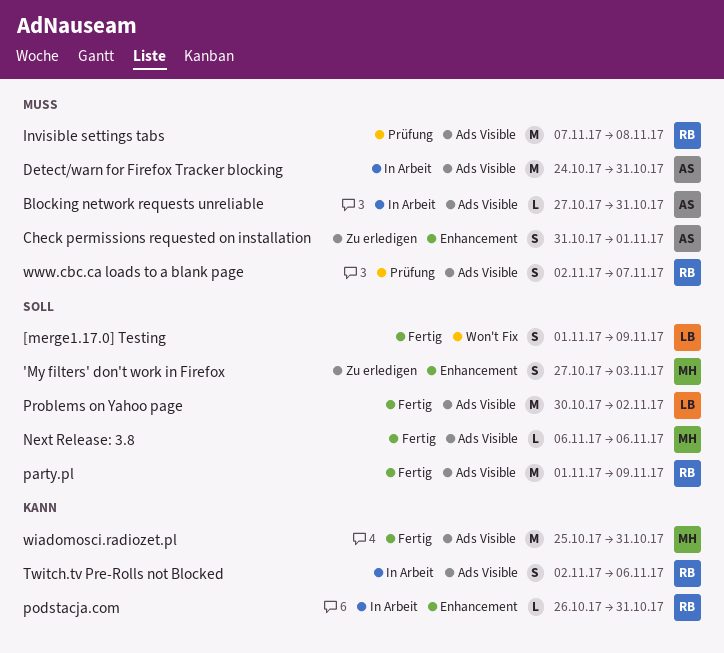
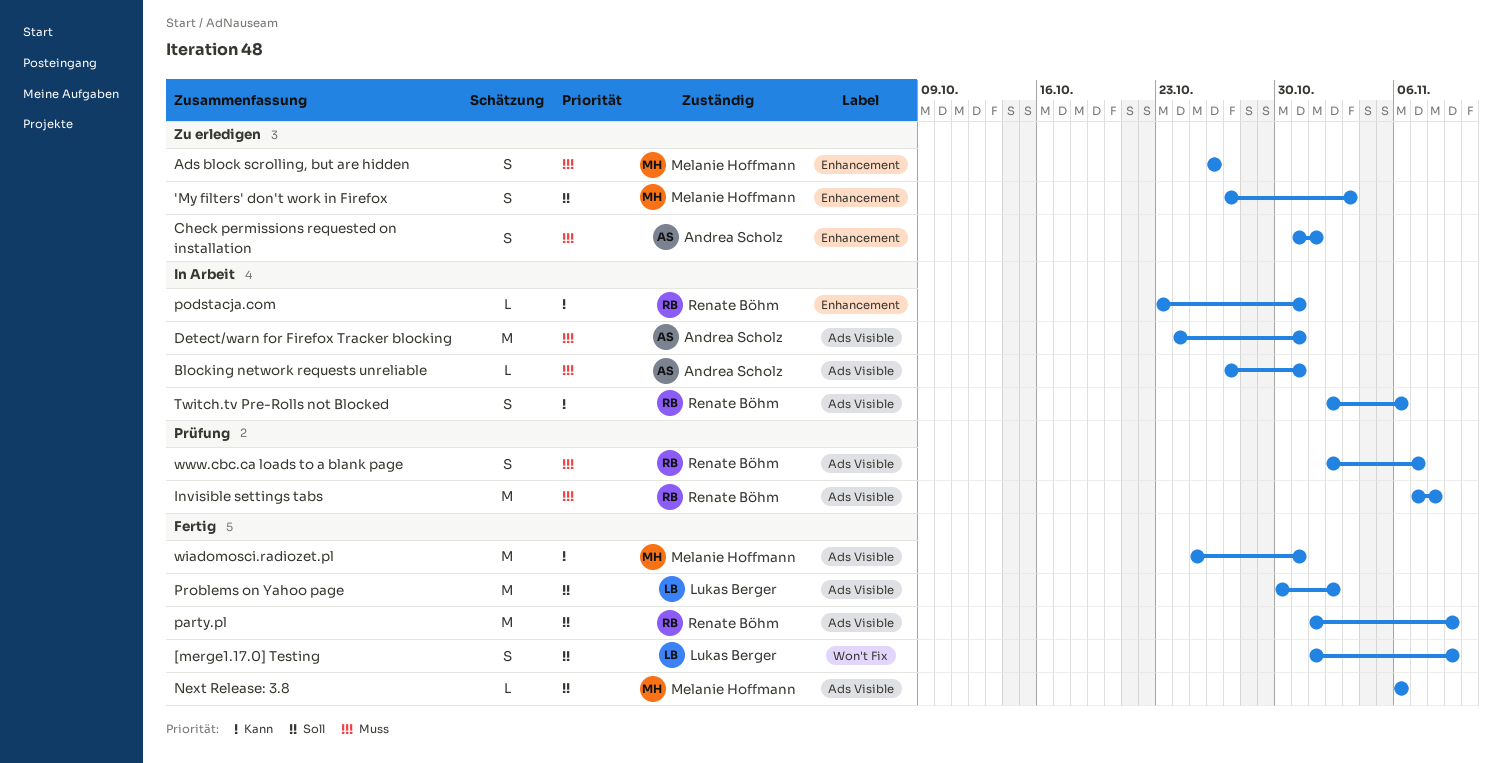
Ads block scrolling, but are hidden: none -> present
podstacja.com, start: Oct 26 -> Oct 23

